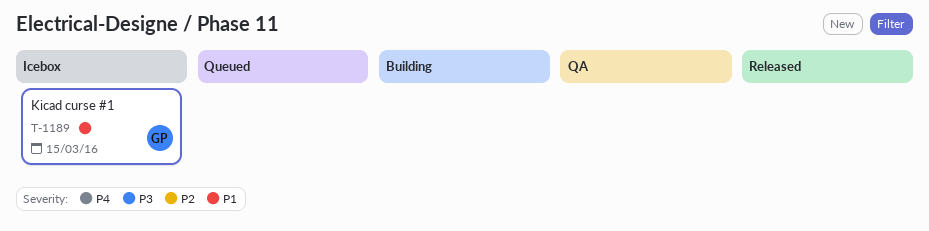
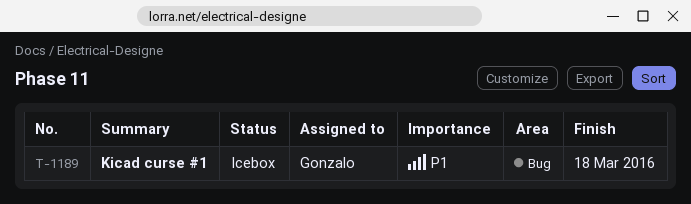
T-1189, due: Mar 15 -> Mar 18

